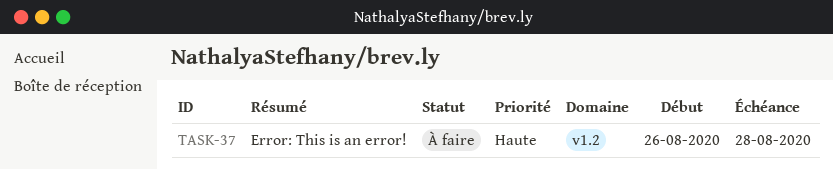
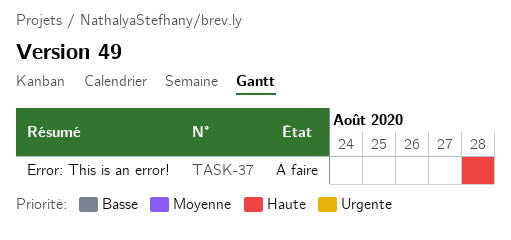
TASK-37, start: Aug 26 -> Aug 28

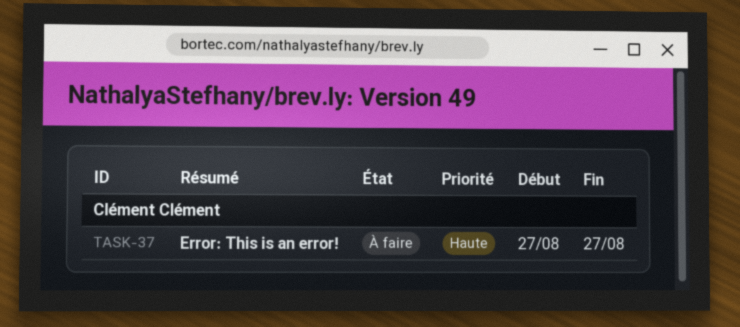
TASK-37, start: Aug 28 -> Aug 27
TASK-37, due: Aug 28 -> Aug 27

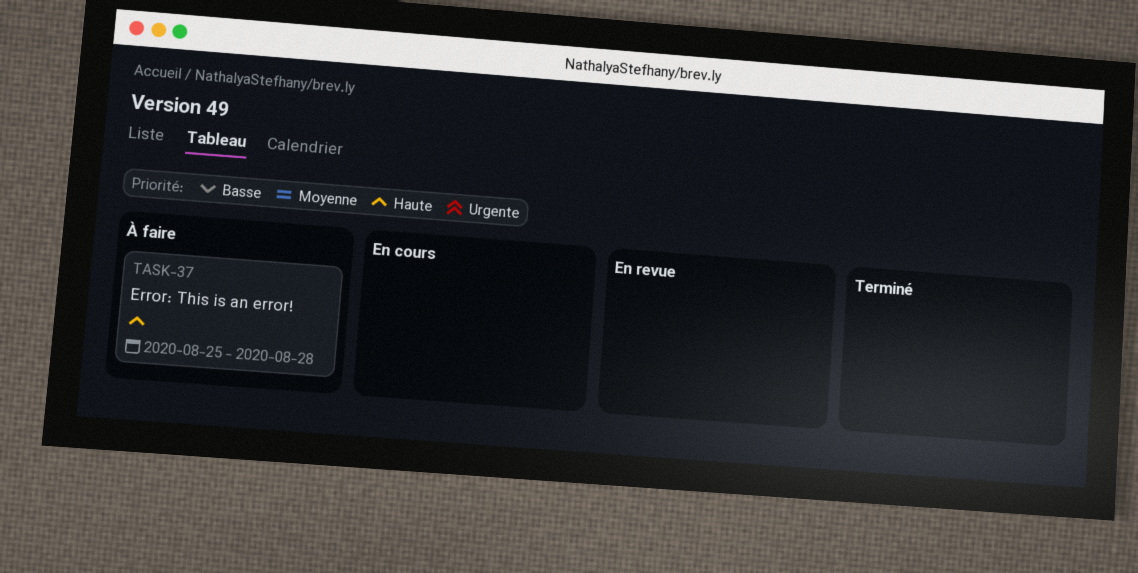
TASK-37, start: Aug 27 -> Aug 25
TASK-37, due: Aug 27 -> Aug 28

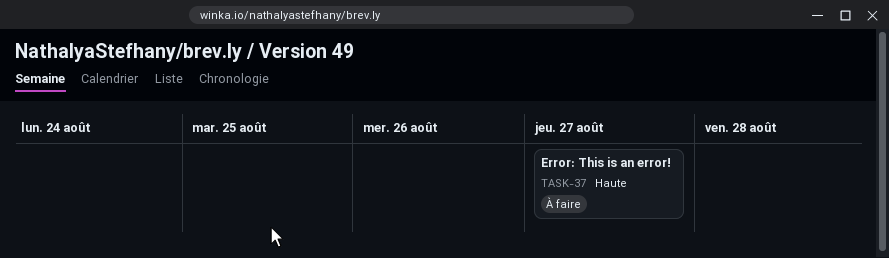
TASK-37, due: Aug 28 -> Aug 27

